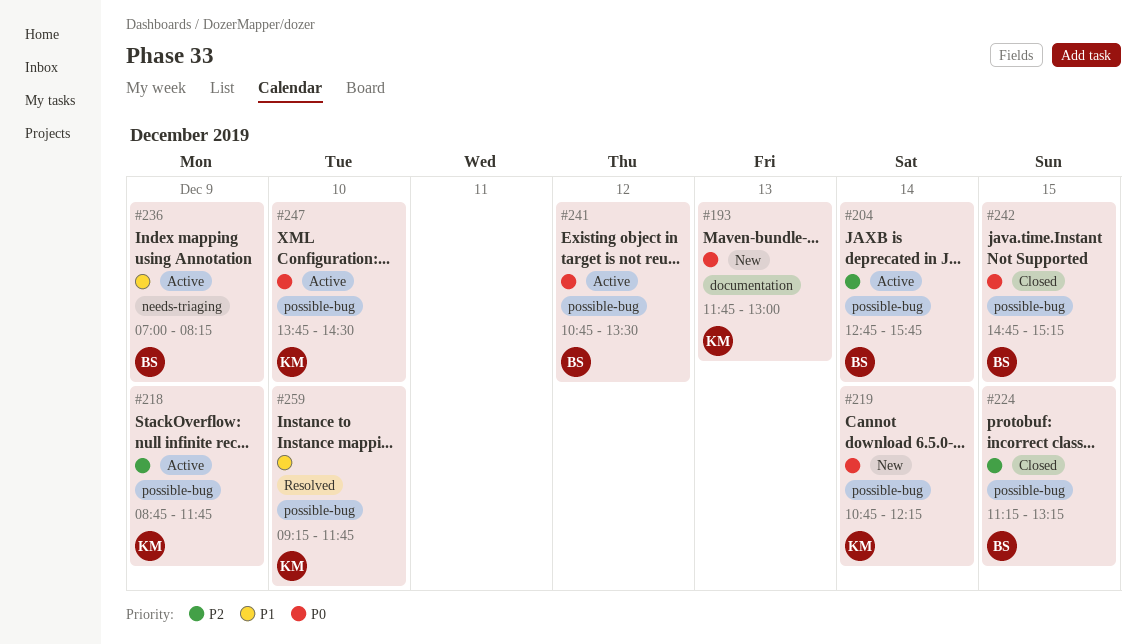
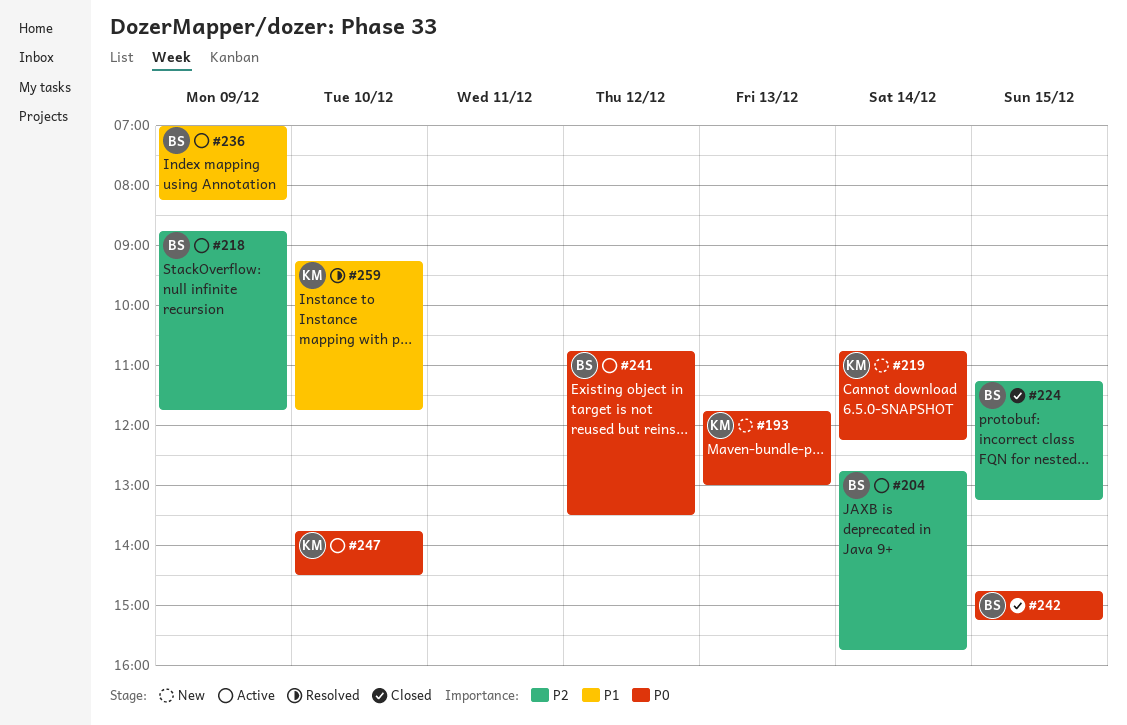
#218, owner: KM -> BS

